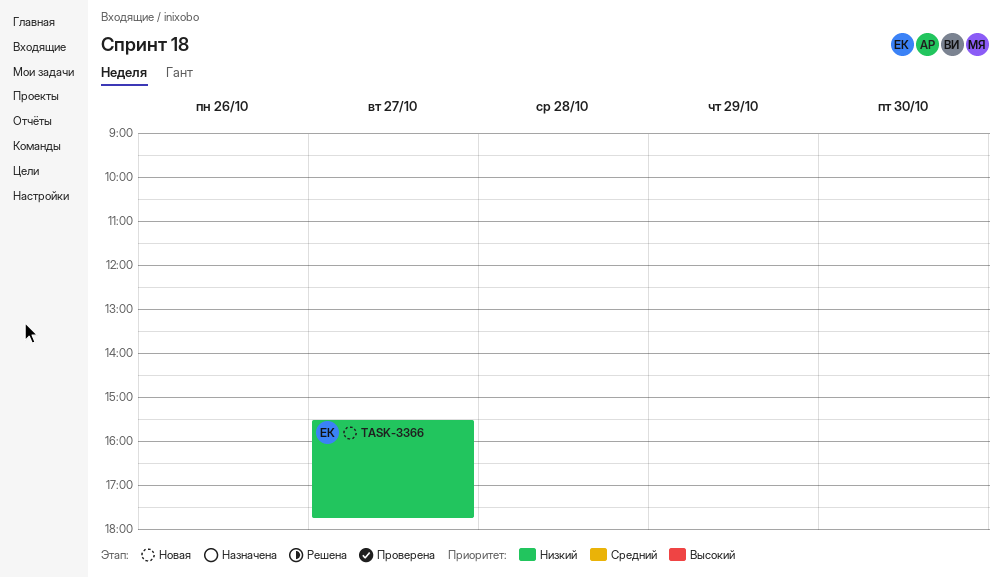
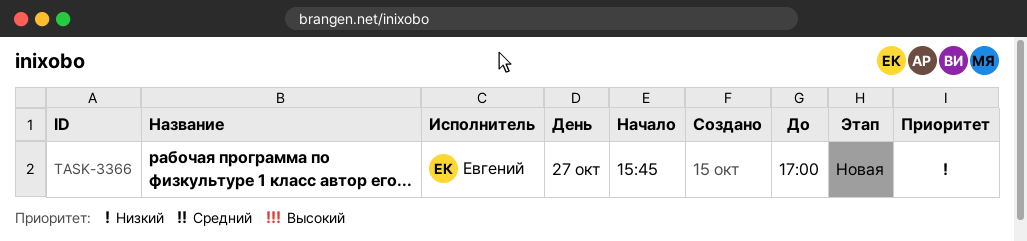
TASK-3366, begins: 15:30 -> 15:45
TASK-3366, ends: 17:45 -> 17:00

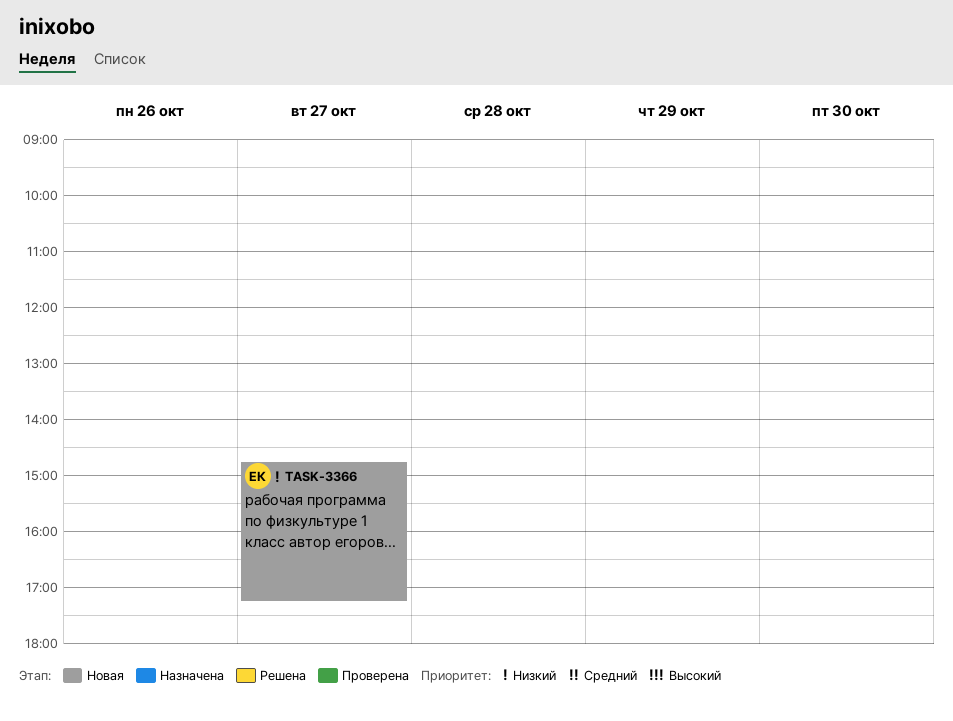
TASK-3366, begins: 15:45 -> 14:45
TASK-3366, ends: 17:00 -> 17:15

